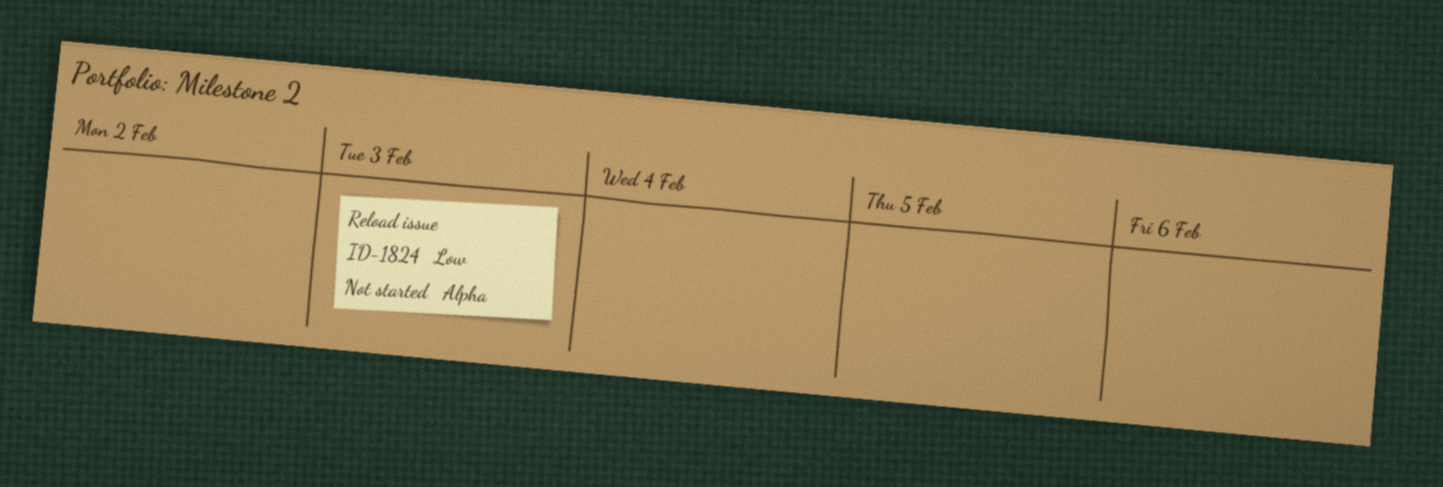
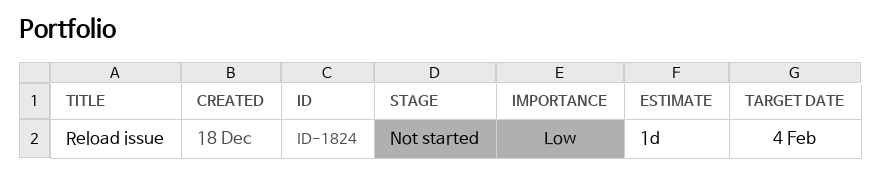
ID-1824, due: Feb 3 -> Feb 4

